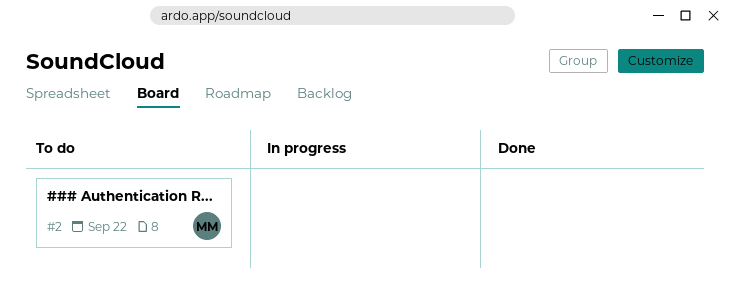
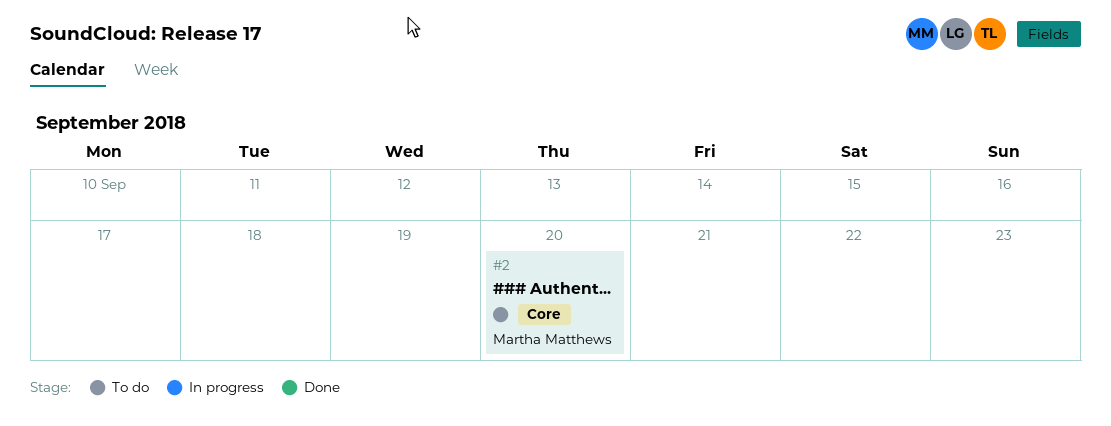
#2, due: Sep 22 -> Sep 20

